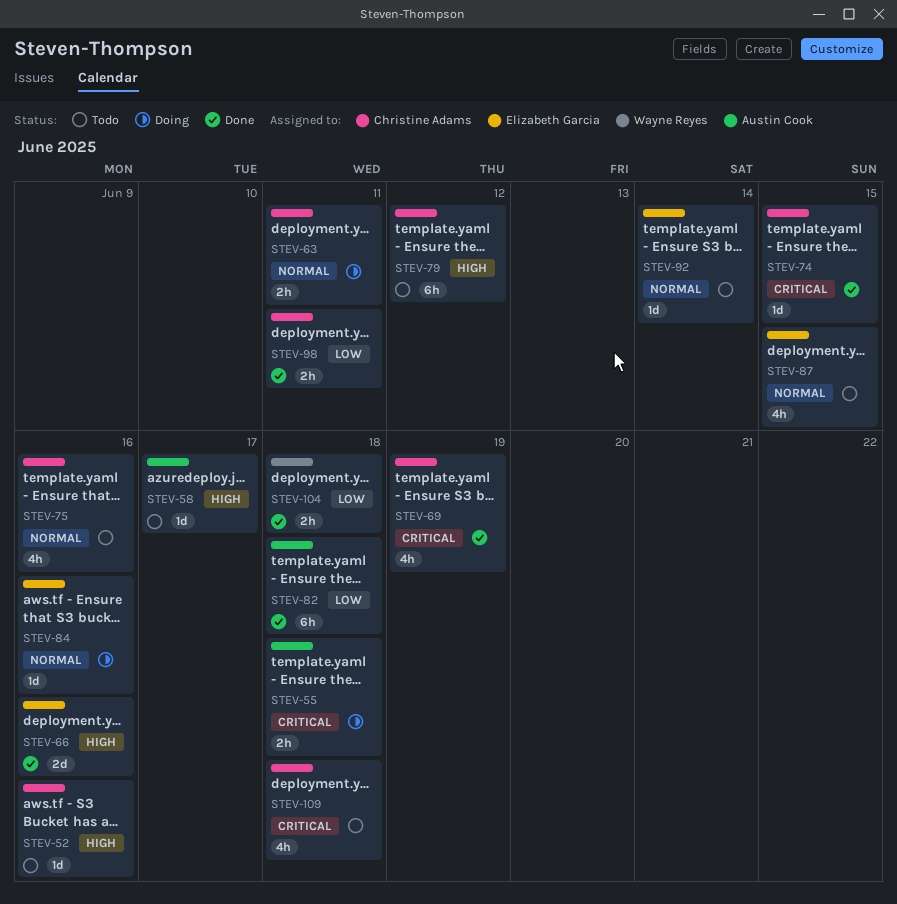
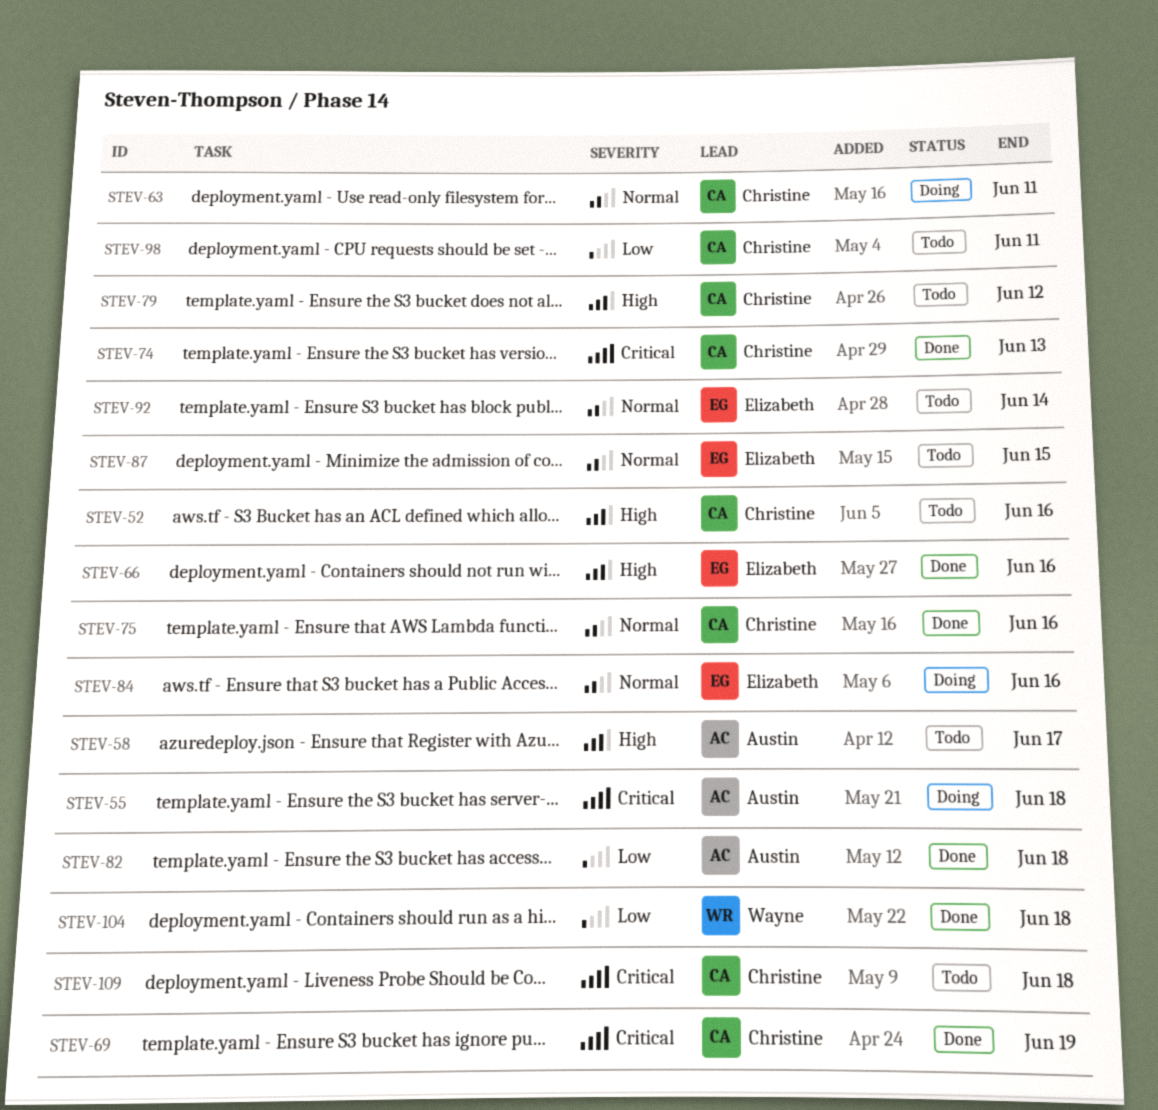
STEV-74, due: Jun 15 -> Jun 13
STEV-75, status: Todo -> Done
STEV-98, status: Done -> Todo

